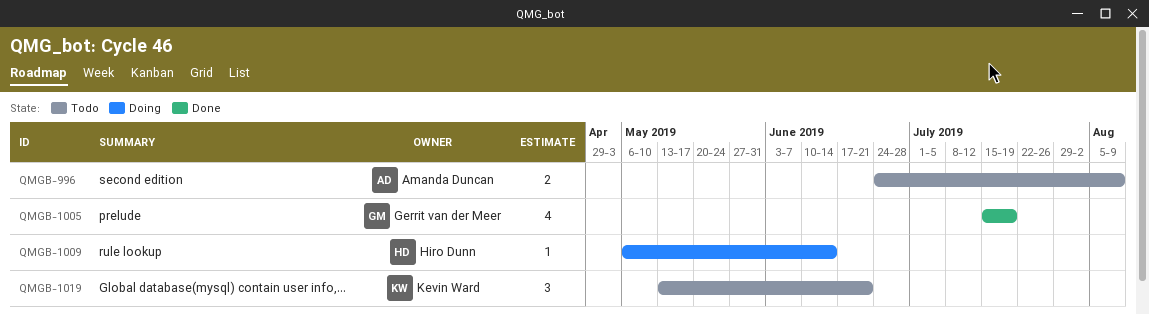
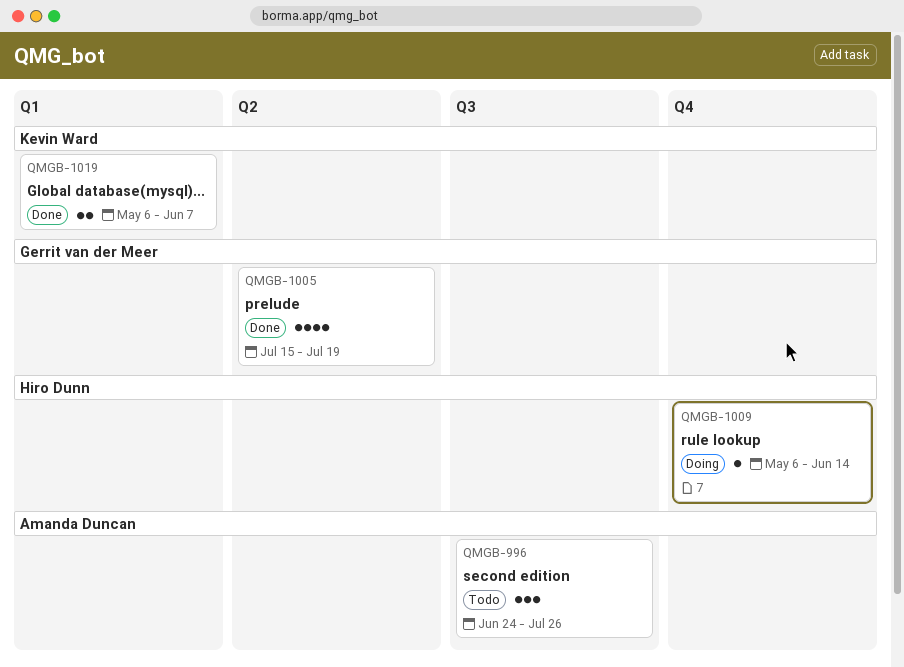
QMGB-996, estimate: 2 -> 3
QMGB-996, due: Aug 9 -> Jul 26
QMGB-1019, status: Todo -> Done
QMGB-1019, estimate: 3 -> 2
QMGB-1019, start: May 13 -> May 6
QMGB-1019, due: Jun 21 -> Jun 7

